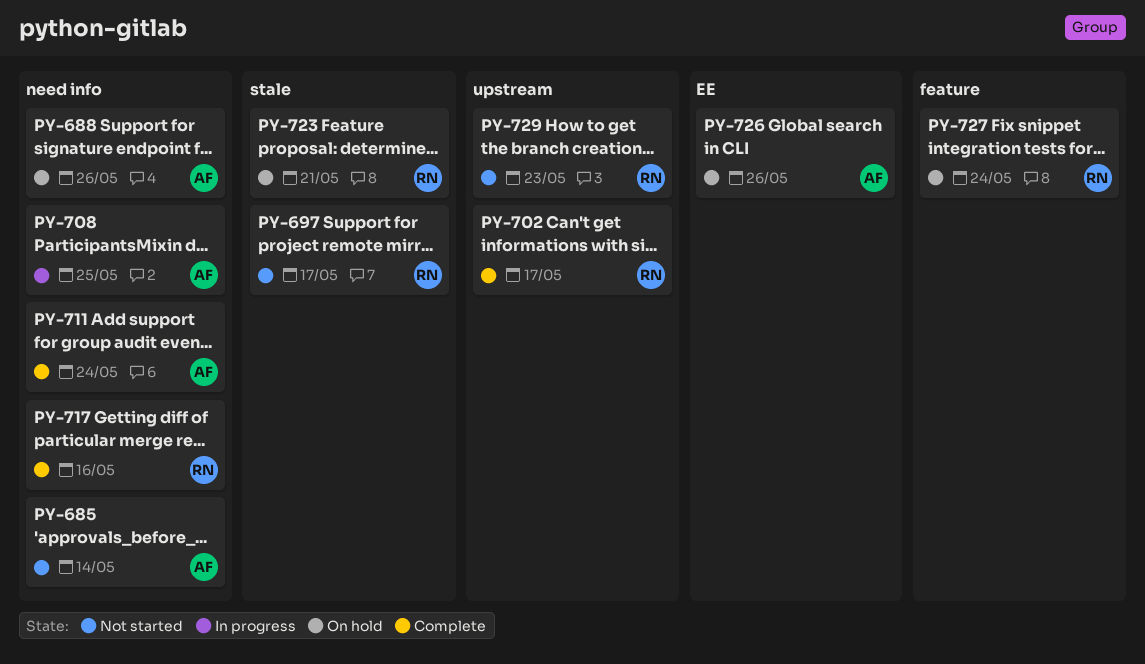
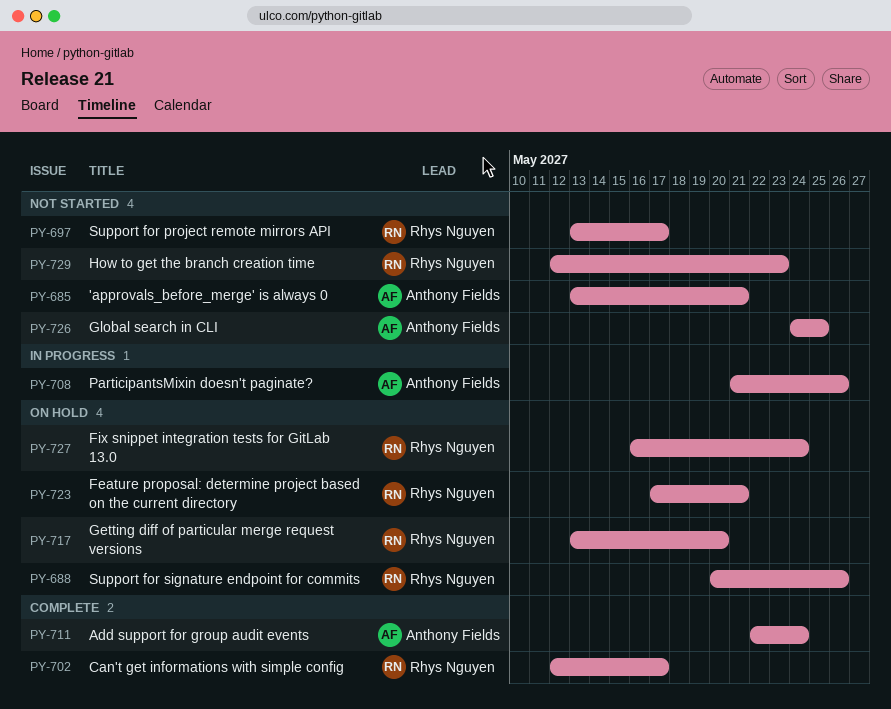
PY-685, due: May 14 -> May 21
PY-688, owner: Anthony Fields -> Rhys Nguyen
PY-708, due: May 25 -> May 26
PY-717, status: Complete -> On hold
PY-717, due: May 16 -> May 20
PY-726, status: On hold -> Not started
PY-726, due: May 26 -> May 25

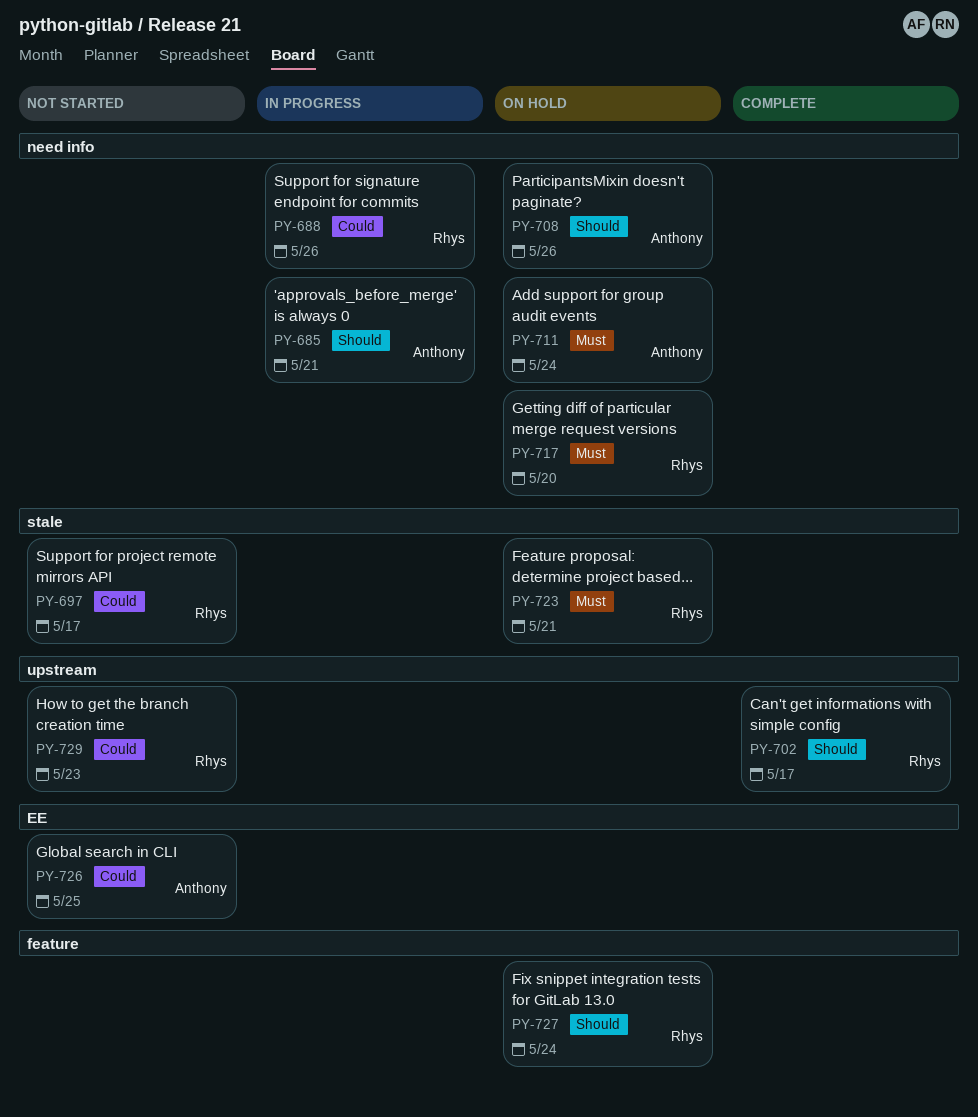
PY-685, status: Not started -> In progress
PY-688, status: On hold -> In progress
PY-708, status: In progress -> On hold
PY-711, status: Complete -> On hold

